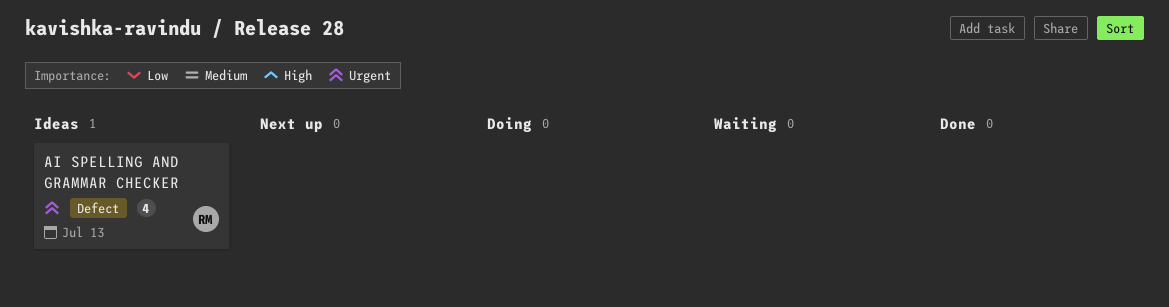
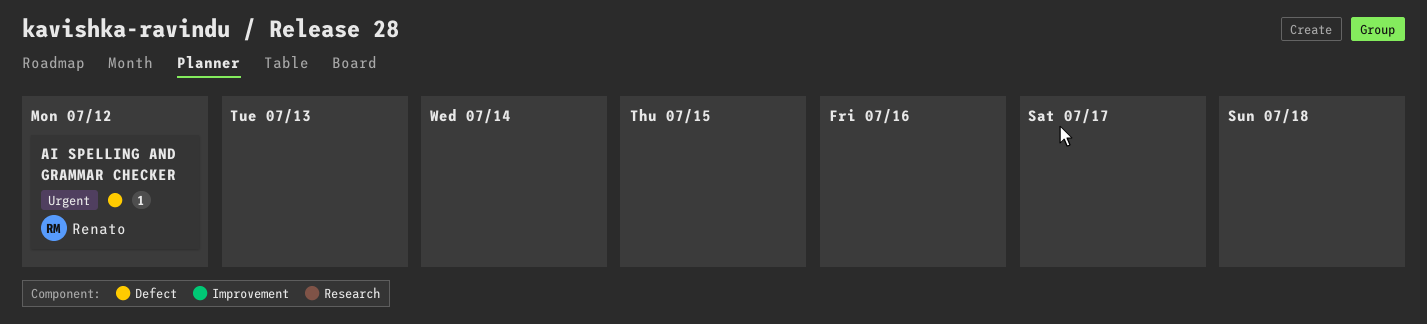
AI SPELLING AND GRAMMAR CHECKER, estimate: 4 -> 1
AI SPELLING AND GRAMMAR CHECKER, due: Jul 13 -> Jul 12

